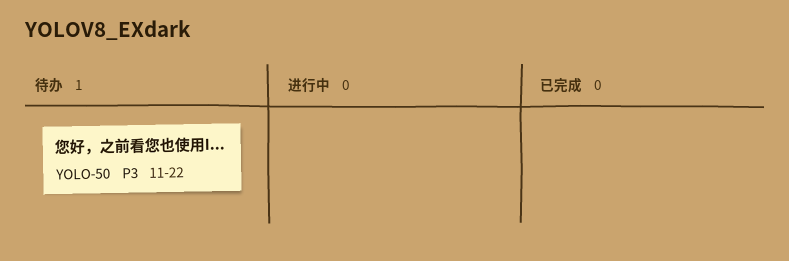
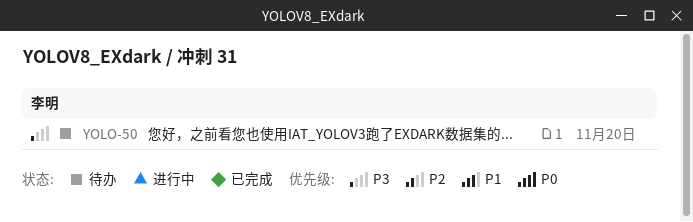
YOLO-50, due: Nov 22 -> Nov 20

